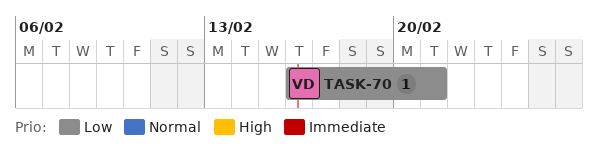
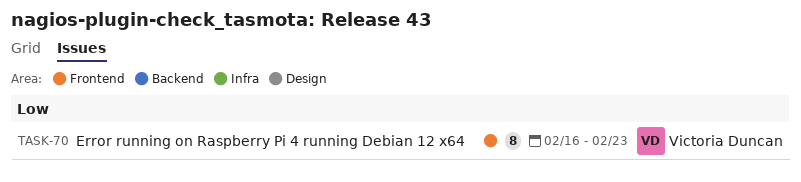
TASK-70, estimate: 1 -> 8
TASK-70, due: Feb 21 -> Feb 23

